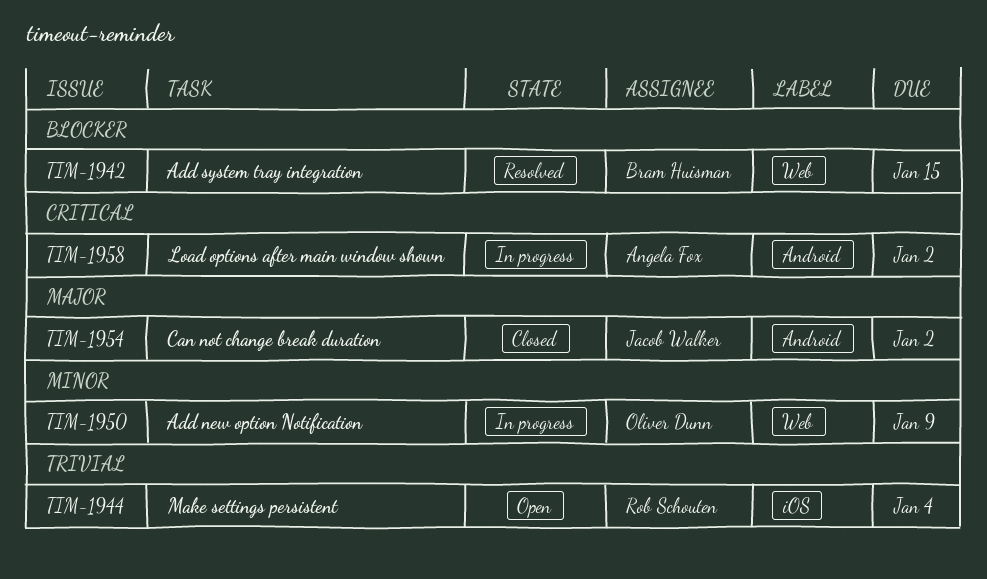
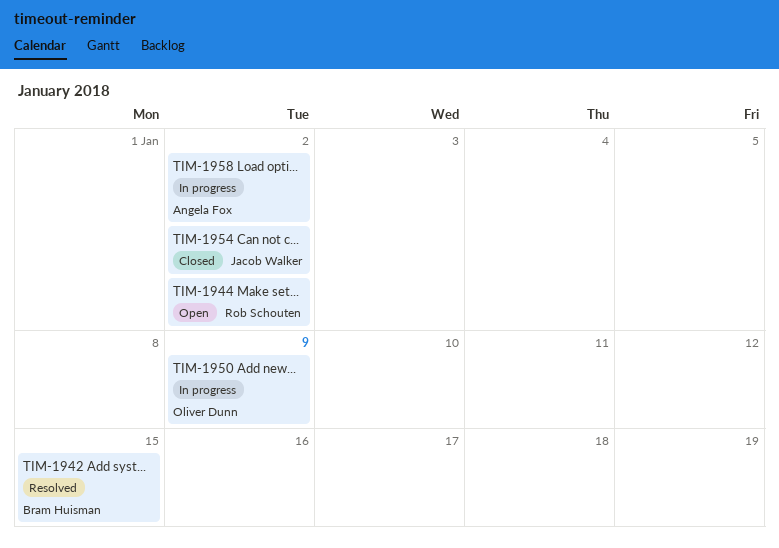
TIM-1944, due: Jan 4 -> Jan 2

